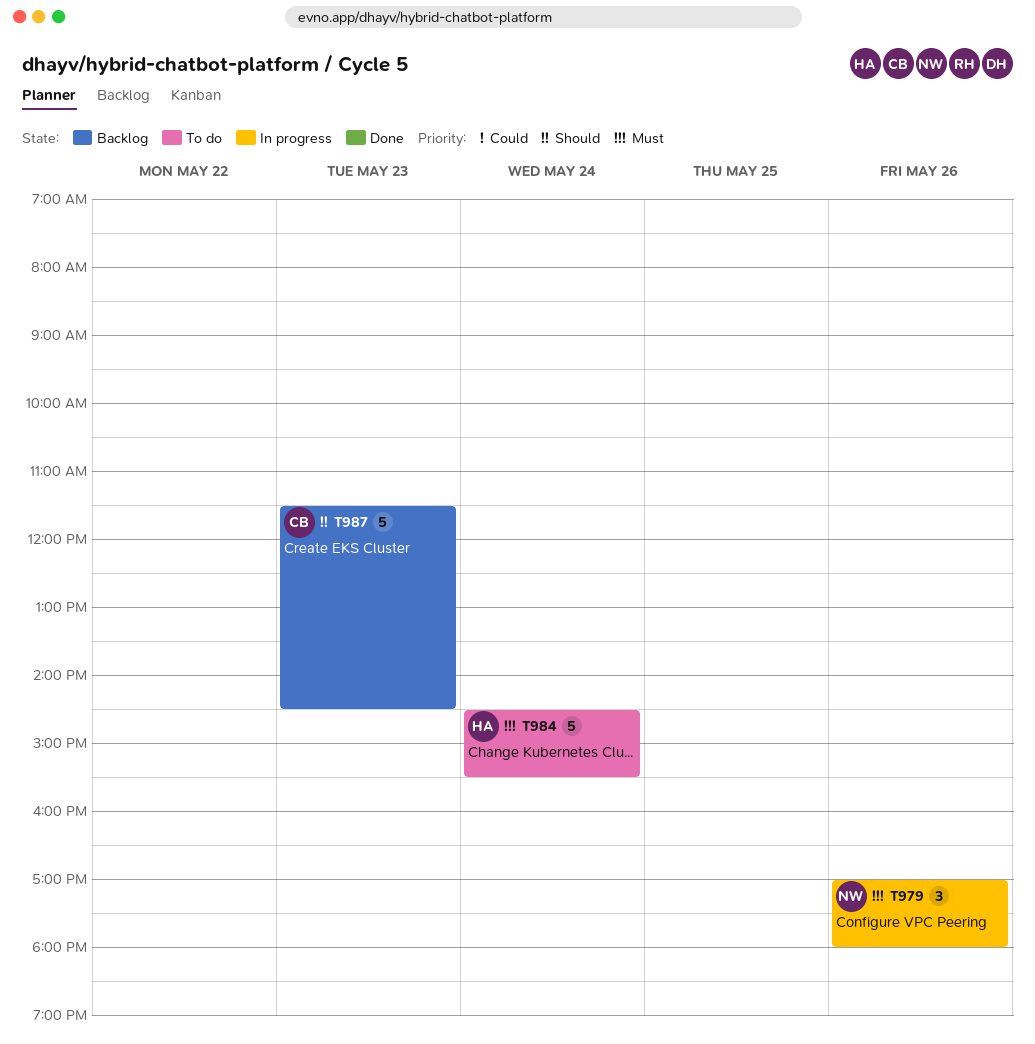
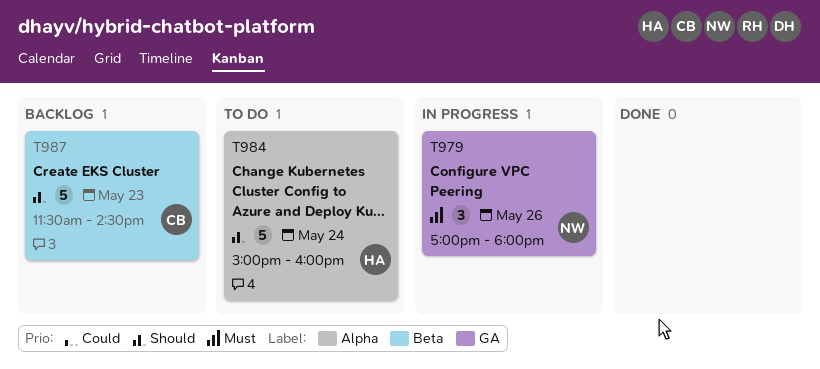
T984, priority: Must -> Should
T984, begins: 14:30 -> 15:00
T984, ends: 15:30 -> 16:00

